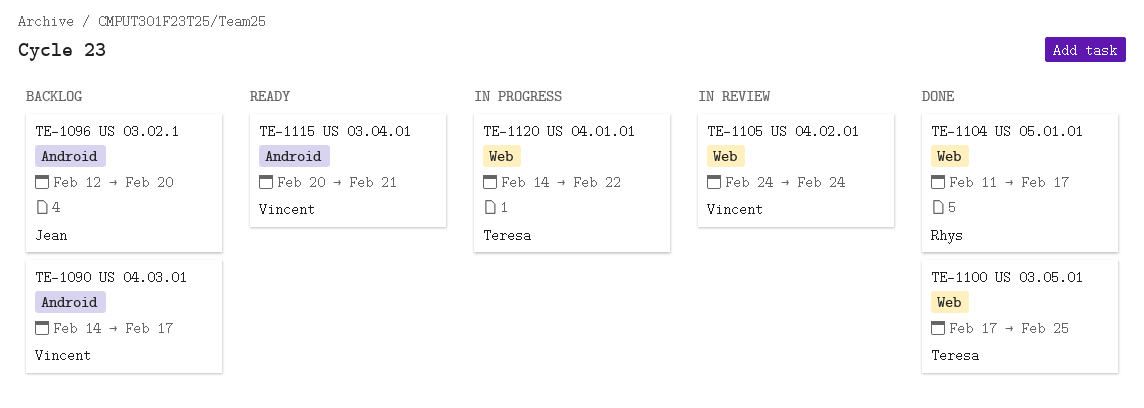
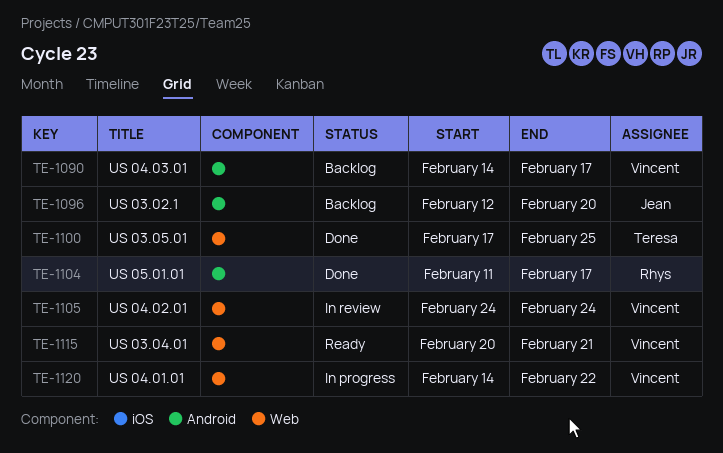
TE-1104, label: Web -> Android
TE-1115, label: Android -> Web
TE-1120, owner: Teresa -> Vincent

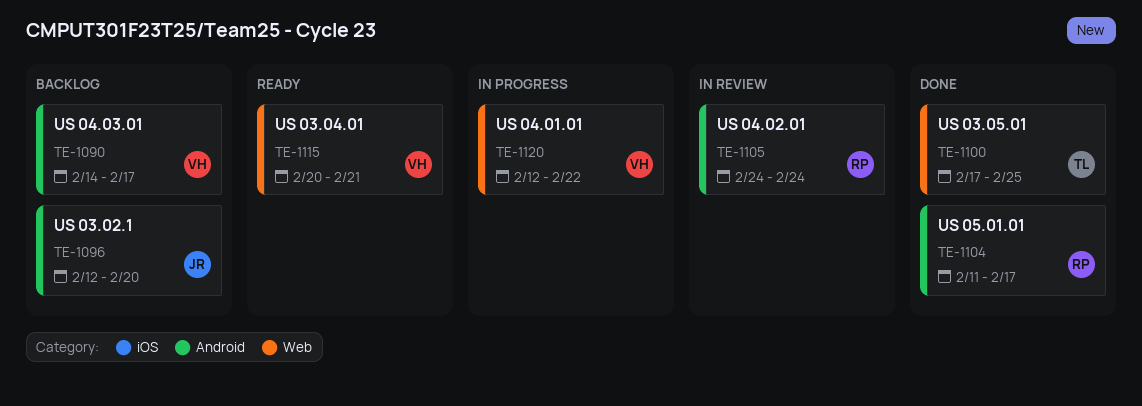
TE-1105, owner: Vincent -> Rhys
TE-1105, label: Web -> Android
TE-1120, start: Feb 14 -> Feb 12

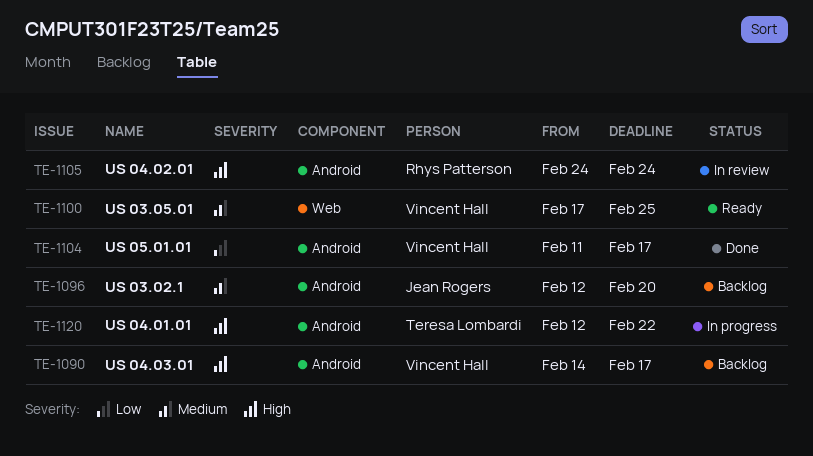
TE-1100, status: Done -> Ready
TE-1100, owner: Teresa Lombardi -> Vincent Hall
TE-1104, owner: Rhys Patterson -> Vincent Hall
TE-1115: present -> none
TE-1120, owner: Vincent Hall -> Teresa Lombardi
TE-1120, label: Web -> Android

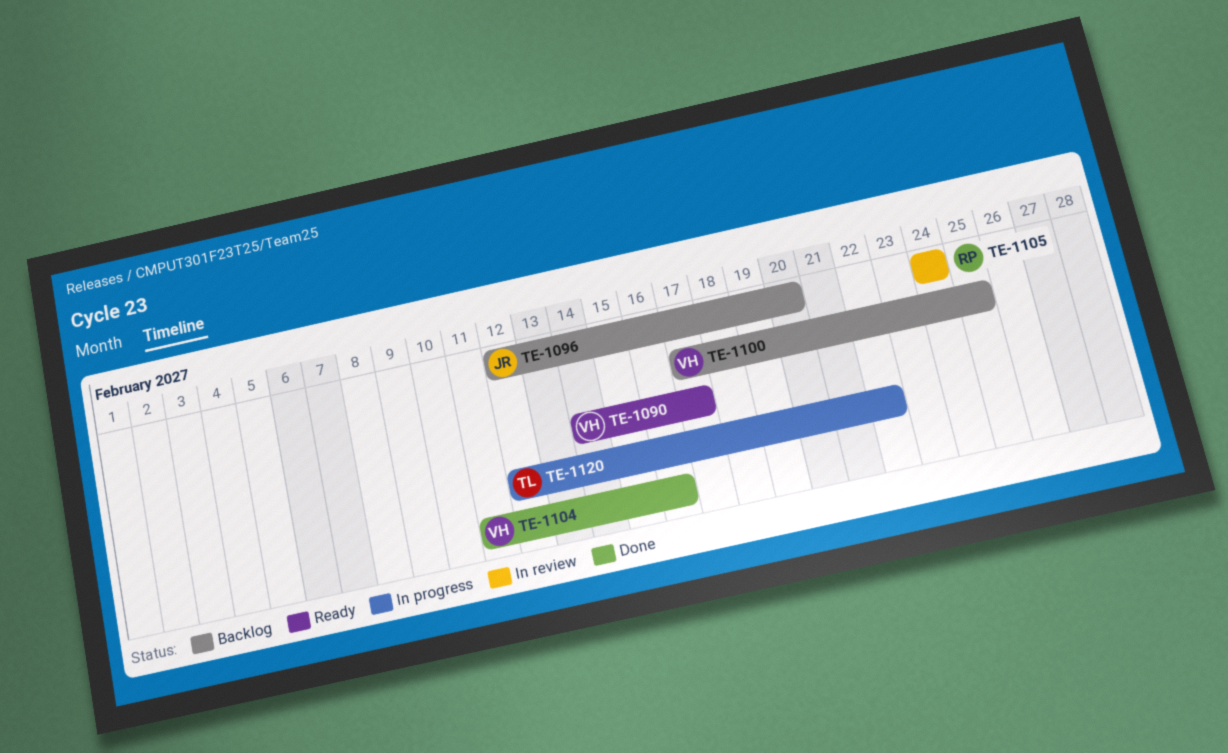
TE-1090, status: Backlog -> Ready
TE-1100, status: Ready -> Backlog
TE-1104, due: Feb 17 -> Feb 16

